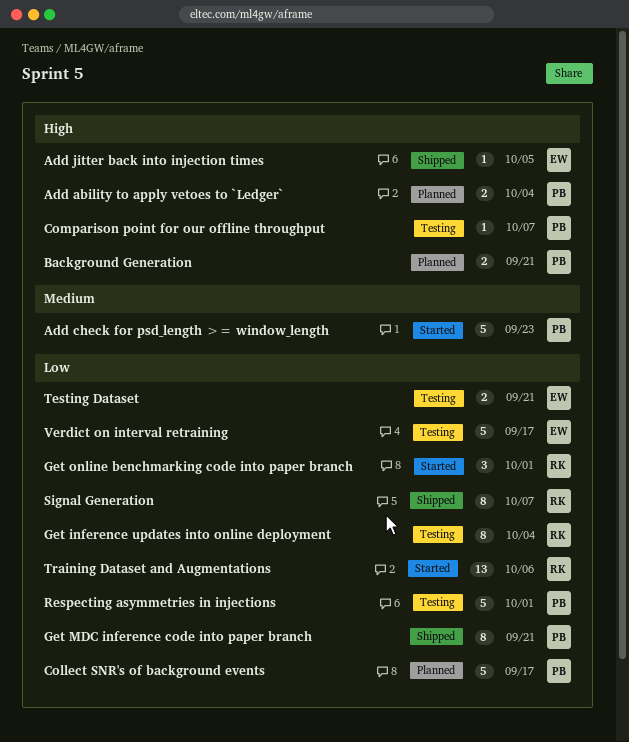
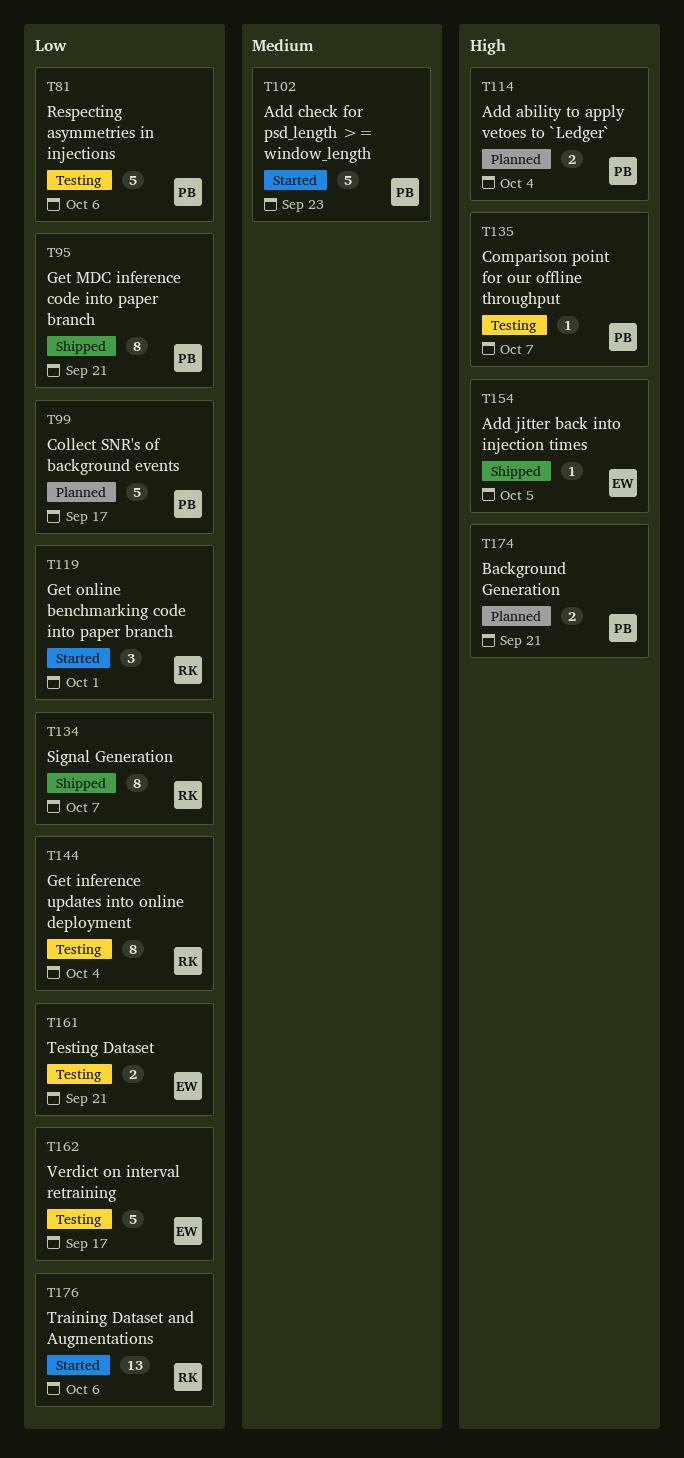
Respecting asymmetries in injections, due: Oct 1 -> Oct 6

